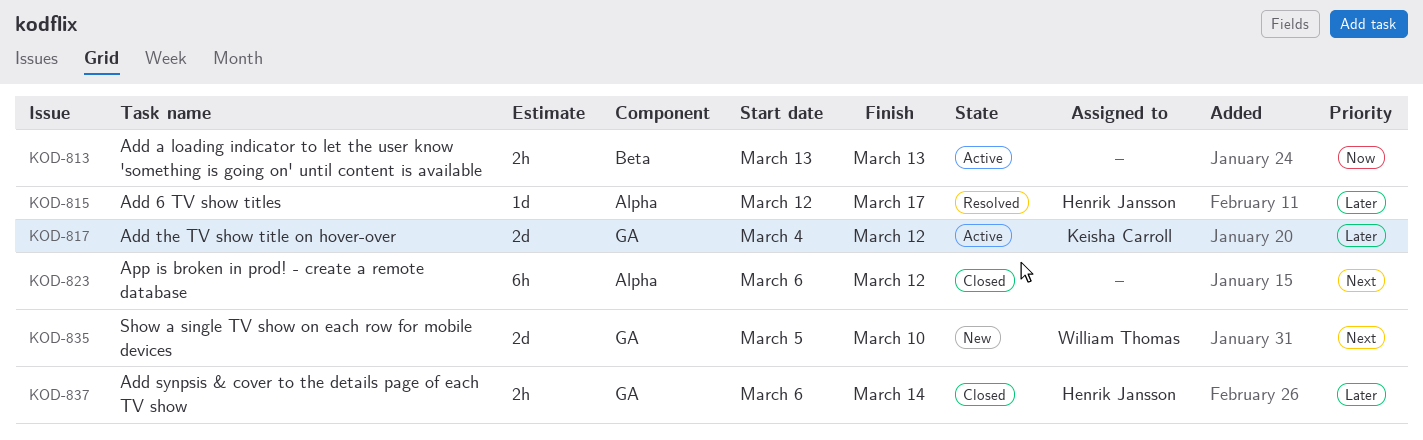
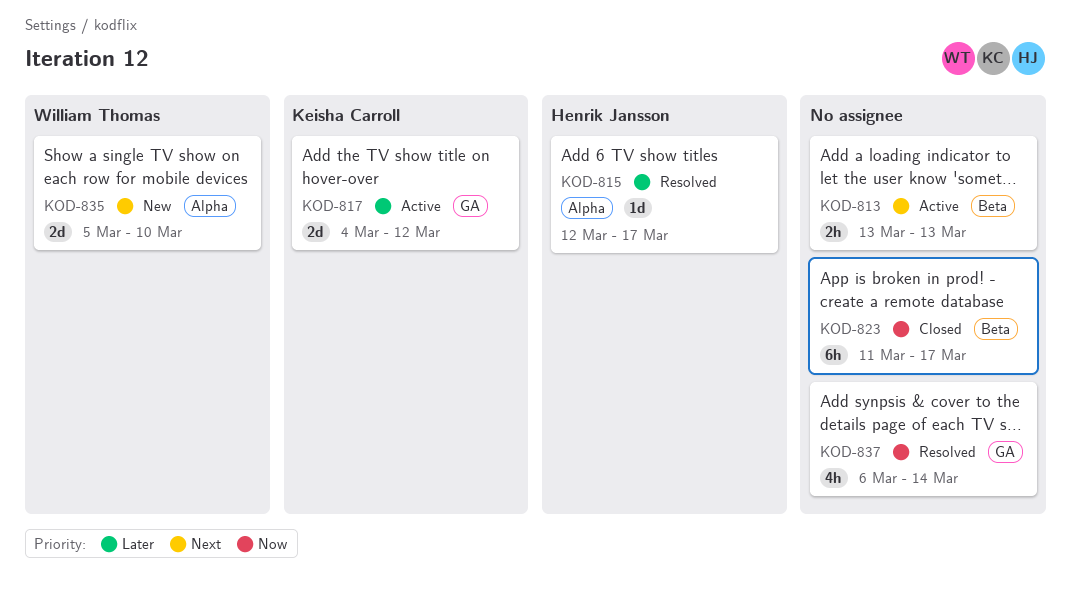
KOD-813, priority: Now -> Next
KOD-823, priority: Next -> Now
KOD-823, label: Alpha -> Beta
KOD-823, start: Mar 6 -> Mar 11
KOD-823, due: Mar 12 -> Mar 17
KOD-835, label: GA -> Alpha
KOD-837, status: Closed -> Resolved
KOD-837, owner: Henrik Jansson -> none
KOD-837, priority: Later -> Now
KOD-837, estimate: 2h -> 4h

